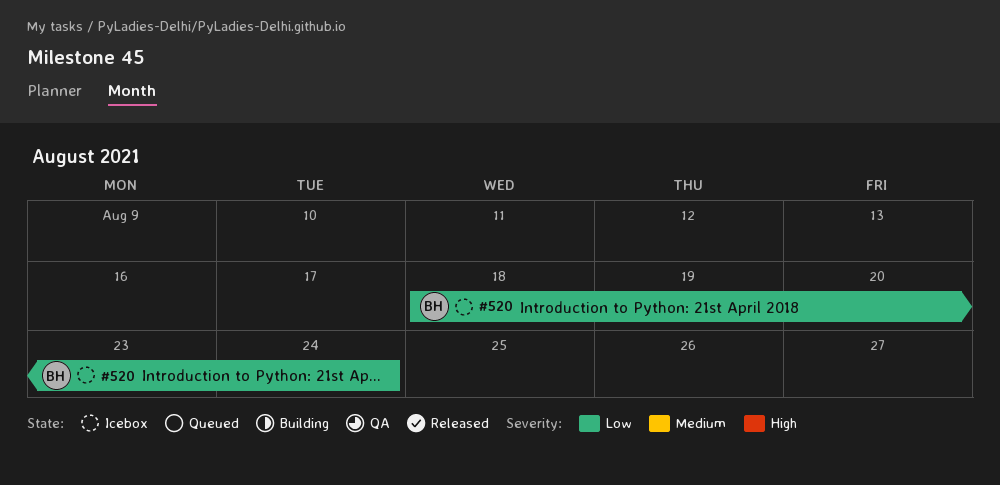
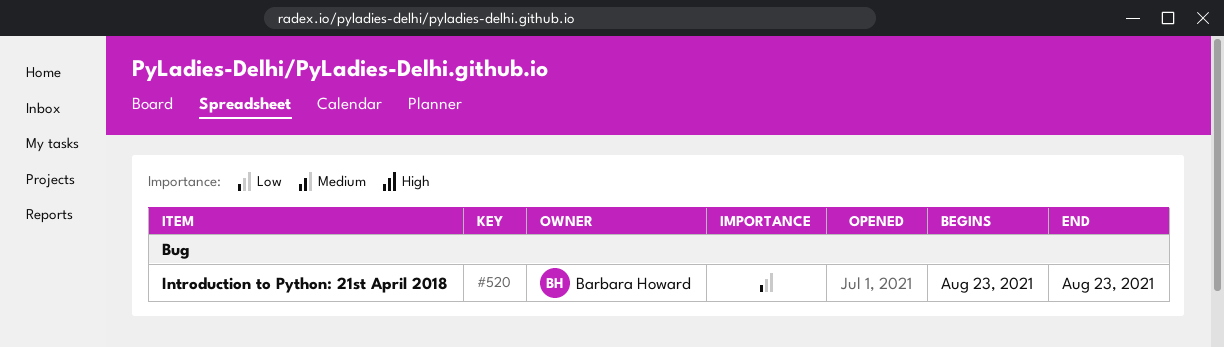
#520, start: Aug 18 -> Aug 23
#520, due: Aug 24 -> Aug 23

